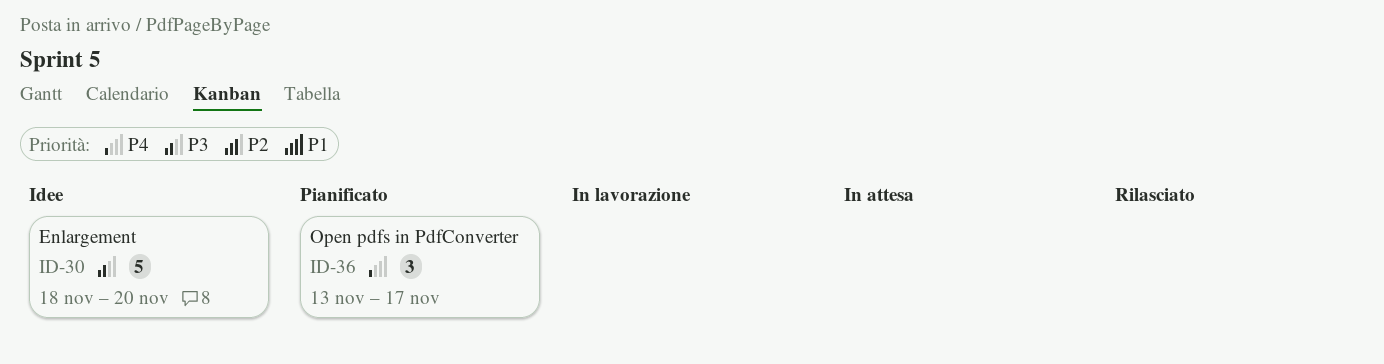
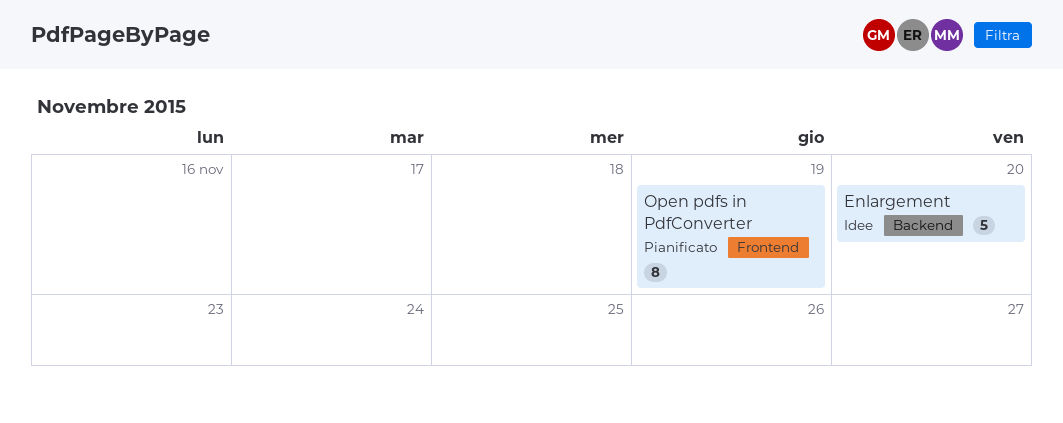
Open pdfs in PdfConverter, estimate: 3 -> 8
Open pdfs in PdfConverter, due: Nov 17 -> Nov 19

